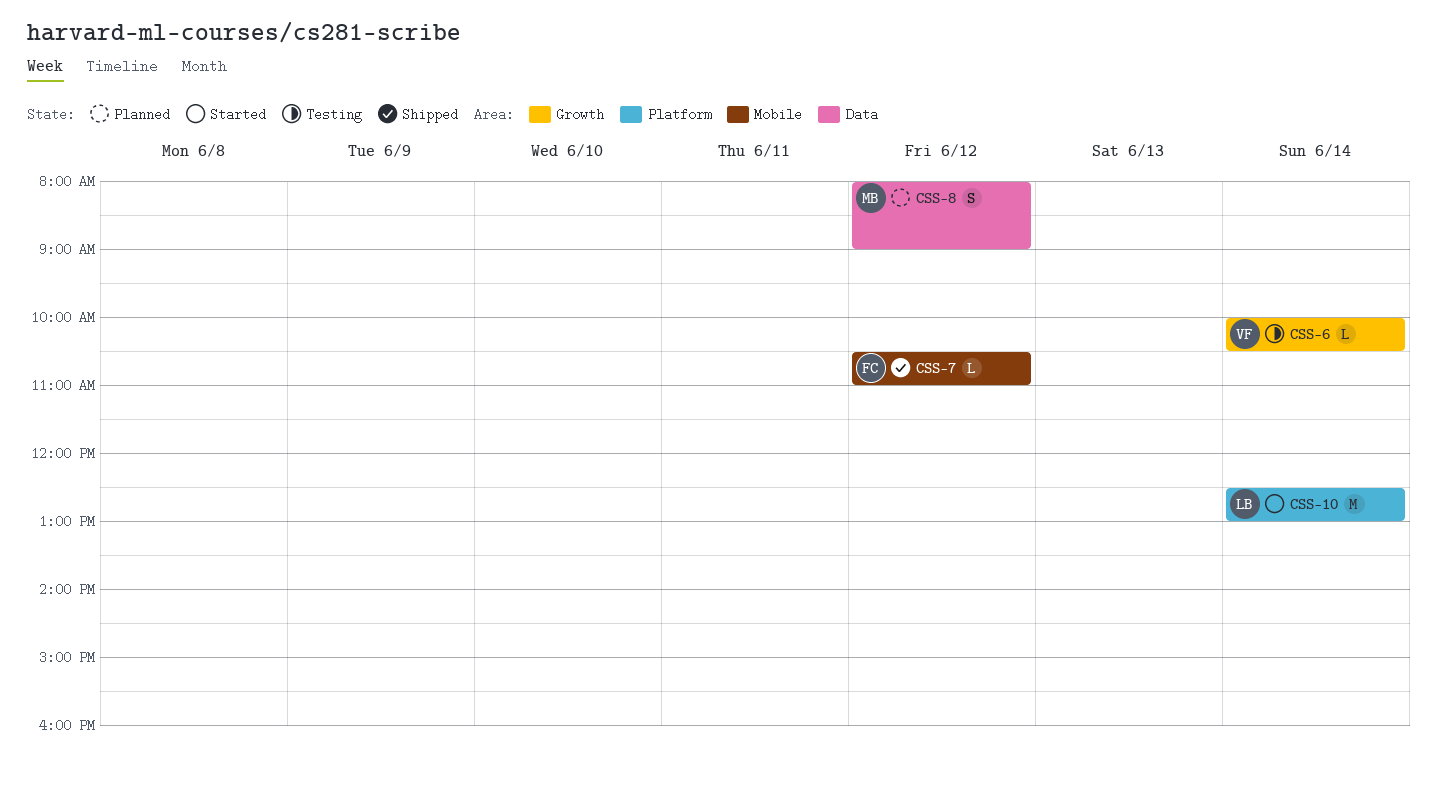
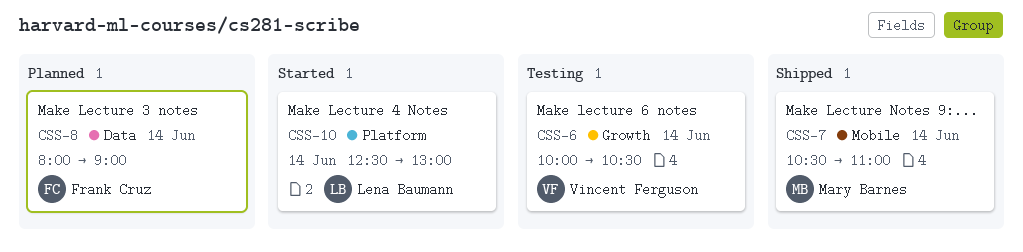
CSS-7, owner: Frank Cruz -> Mary Barnes
CSS-7, day: Jun 12 -> Jun 14
CSS-8, owner: Mary Barnes -> Frank Cruz
CSS-8, day: Jun 12 -> Jun 14

